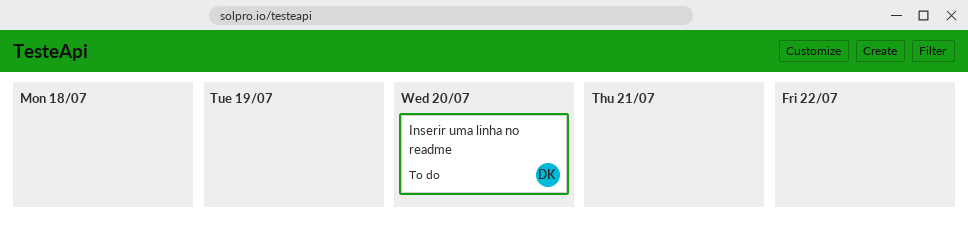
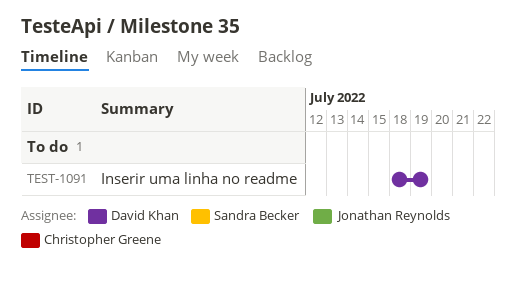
Inserir uma linha no readme, due: Jul 20 -> Jul 19

